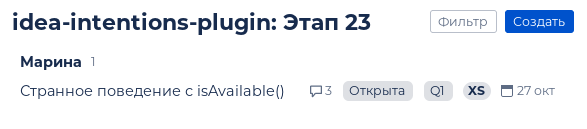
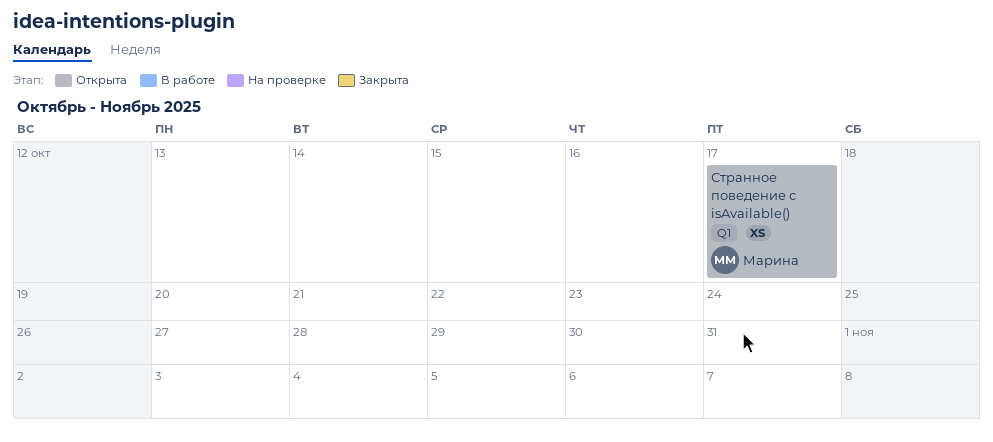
Странное поведение с isAvailable(), due: Oct 27 -> Oct 17

